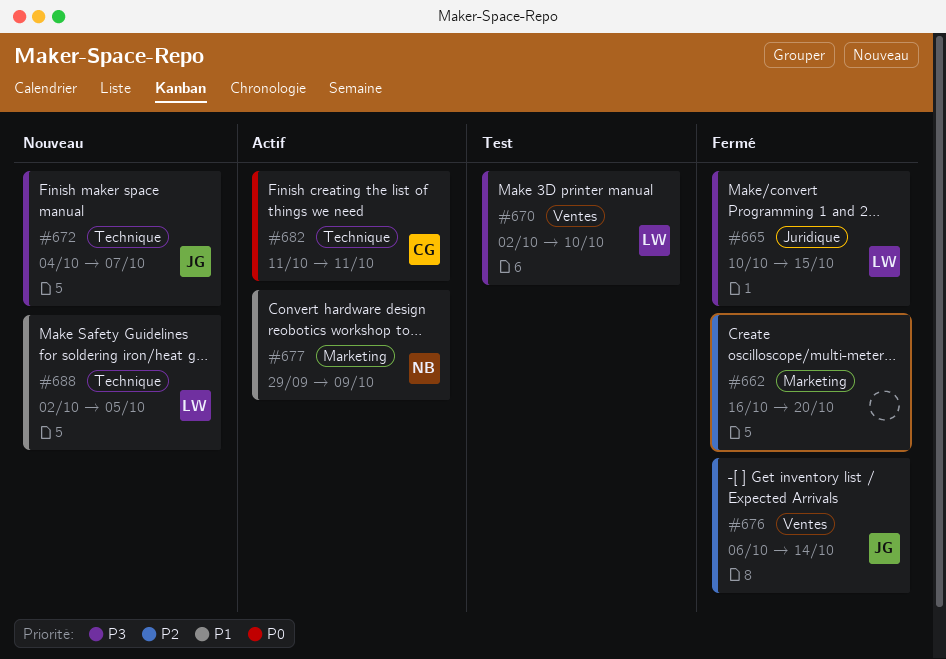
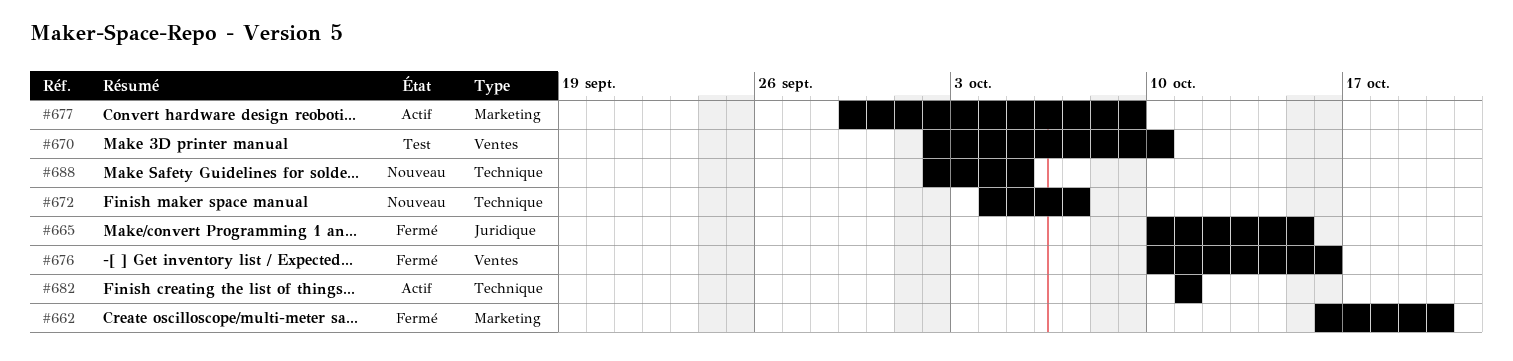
#676, start: Oct 6 -> Oct 10
#676, due: Oct 14 -> Oct 16

